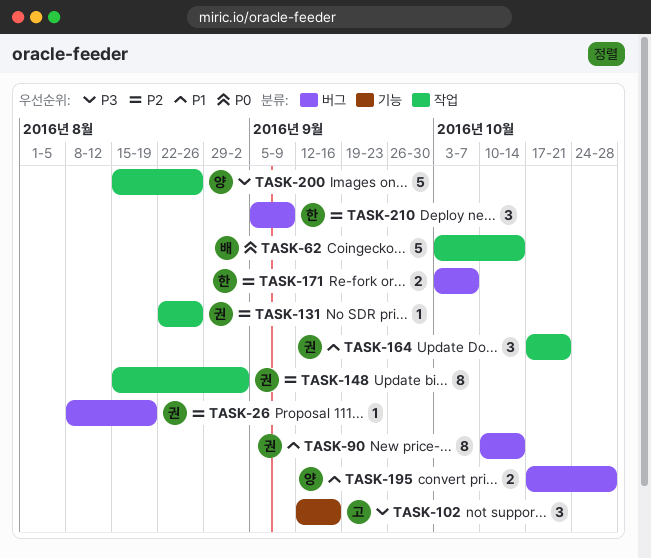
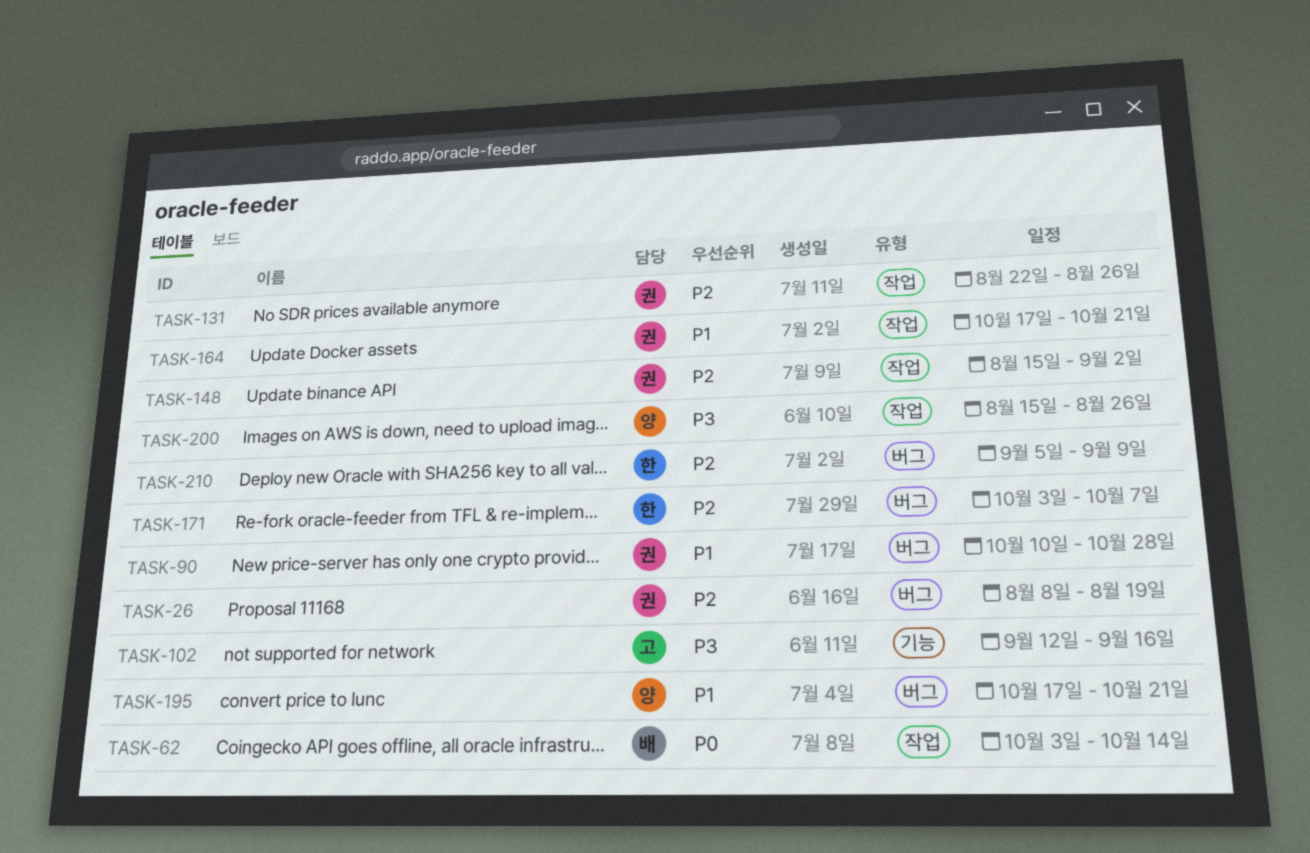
TASK-90, due: Oct 14 -> Oct 28
TASK-195, due: Oct 28 -> Oct 21

